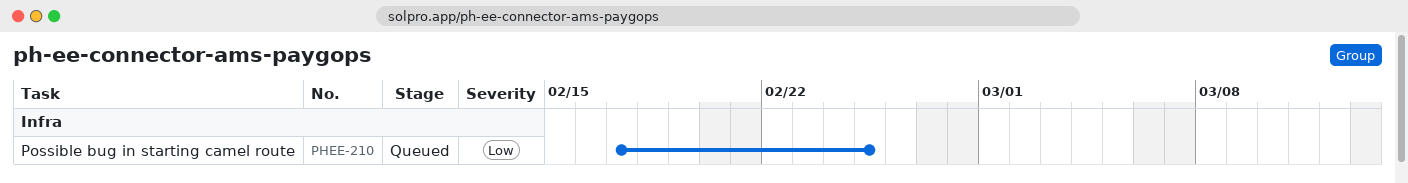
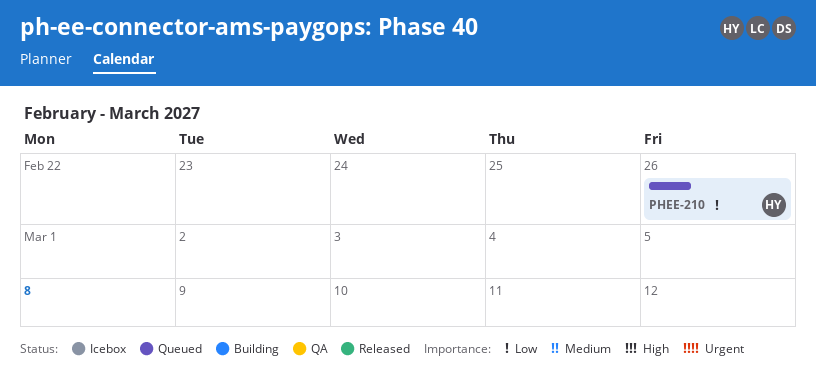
PHEE-210, due: Feb 25 -> Feb 26

